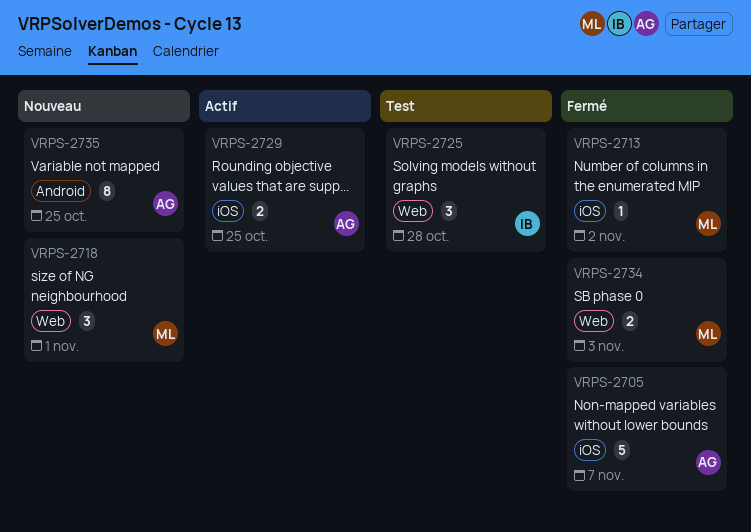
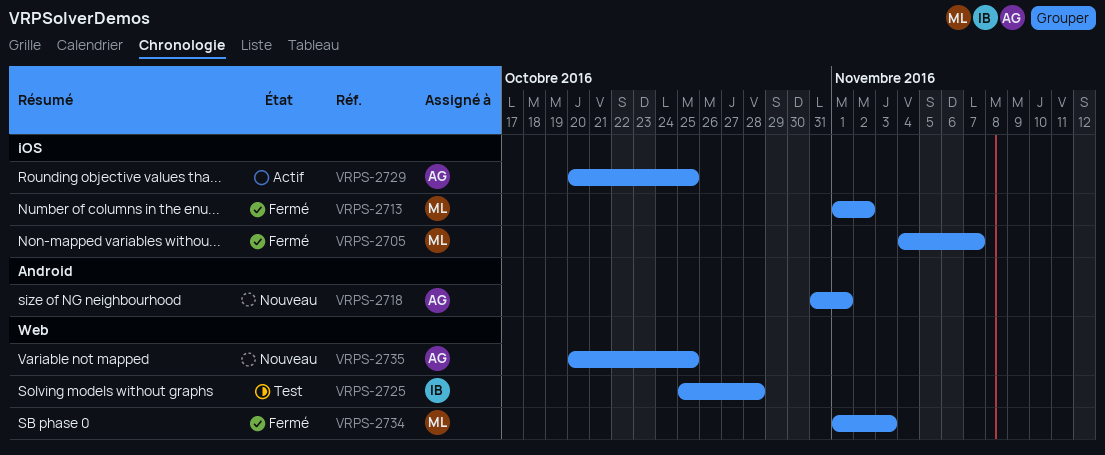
VRPS-2705, owner: AG -> ML
VRPS-2718, owner: ML -> AG
VRPS-2718, label: Web -> Android
VRPS-2735, label: Android -> Web

